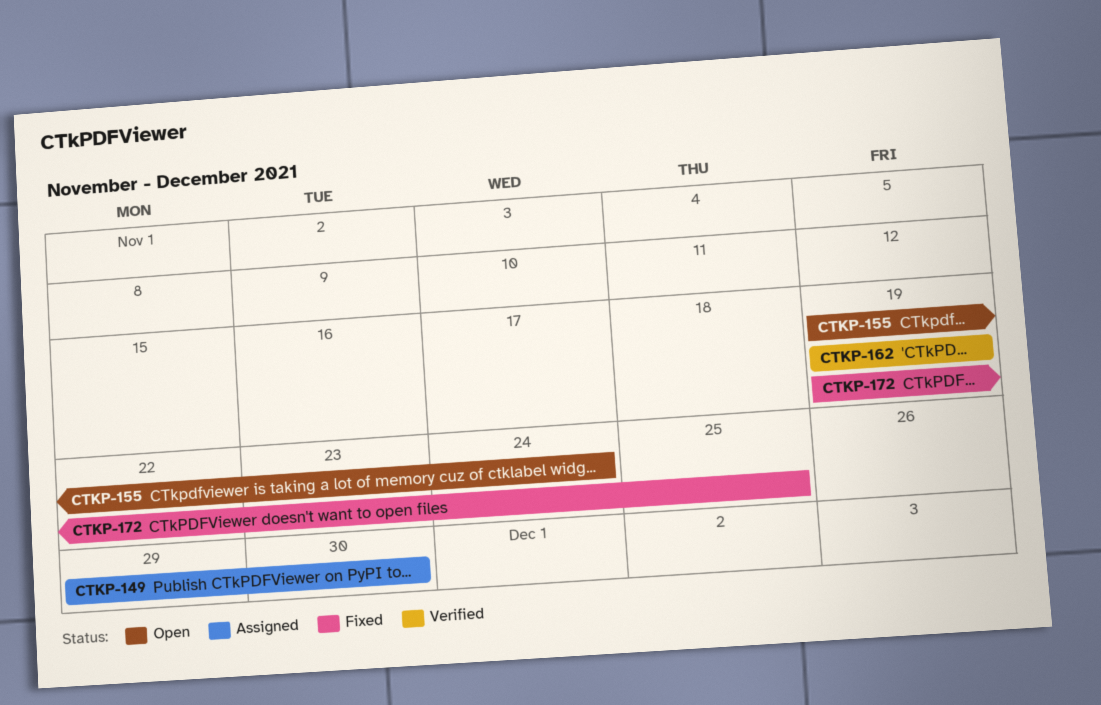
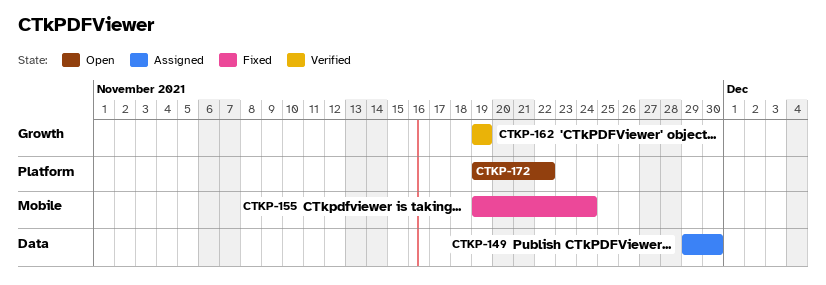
CTKP-155, status: Open -> Fixed
CTKP-172, status: Fixed -> Open
CTKP-172, due: Nov 25 -> Nov 22

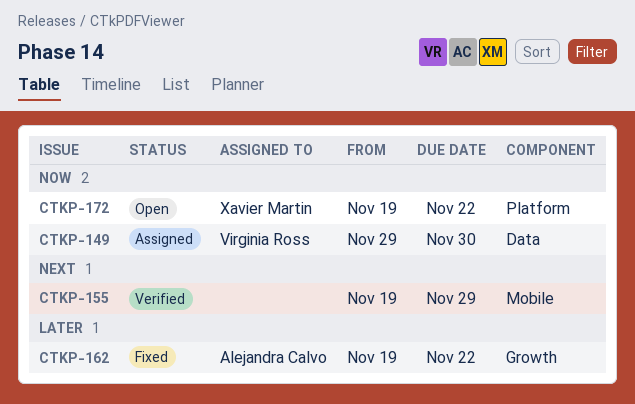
CTKP-155, status: Fixed -> Verified
CTKP-155, due: Nov 24 -> Nov 29
CTKP-162, status: Verified -> Fixed
CTKP-162, due: Nov 19 -> Nov 22

